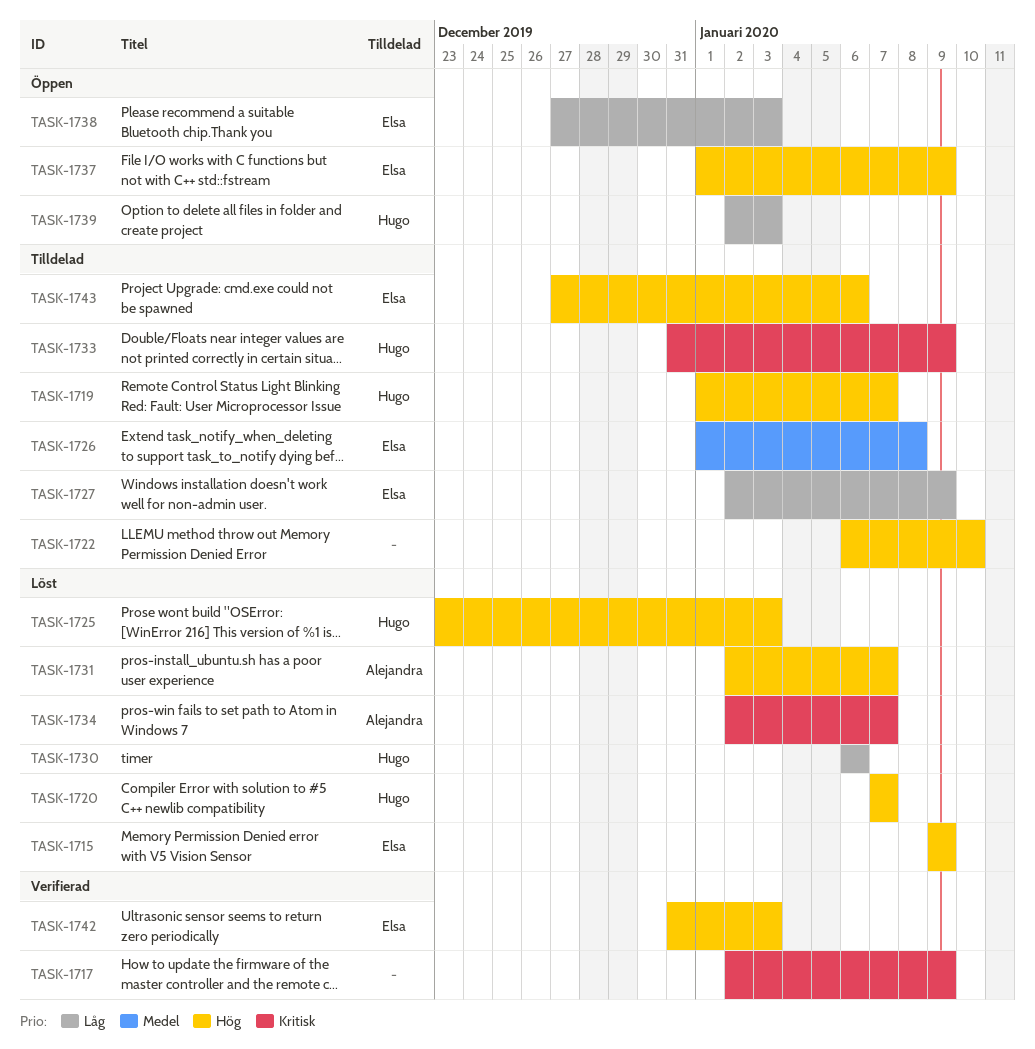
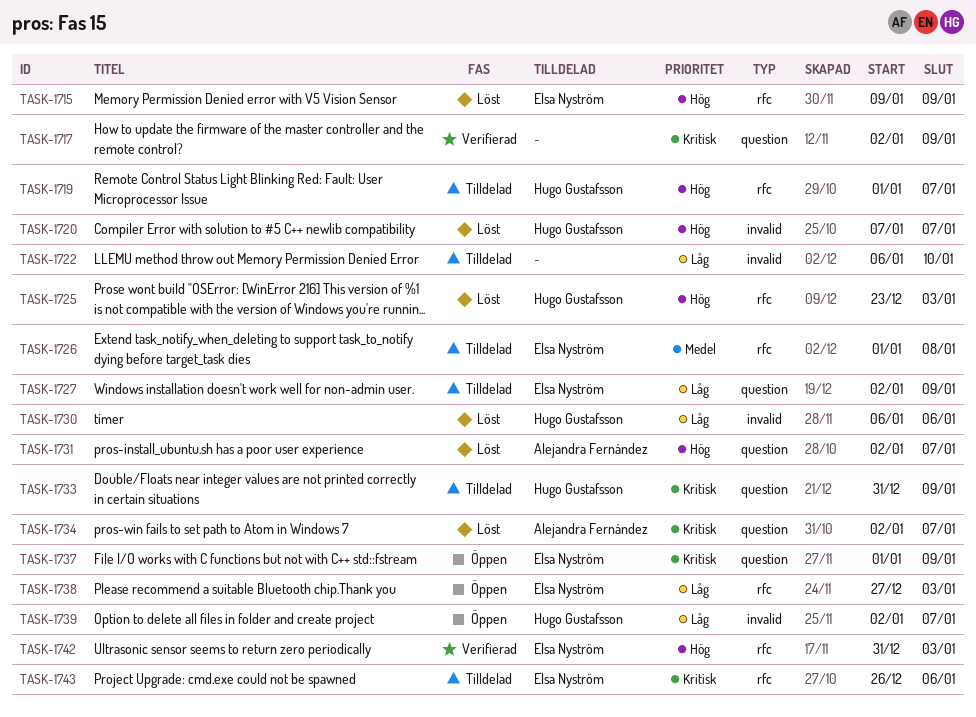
TASK-1722, priority: Hög -> Låg
TASK-1737, priority: Hög -> Kritisk
TASK-1739, due: Jan 3 -> Jan 7
TASK-1743, priority: Hög -> Kritisk
TASK-1743, start: Dec 27 -> Dec 26

